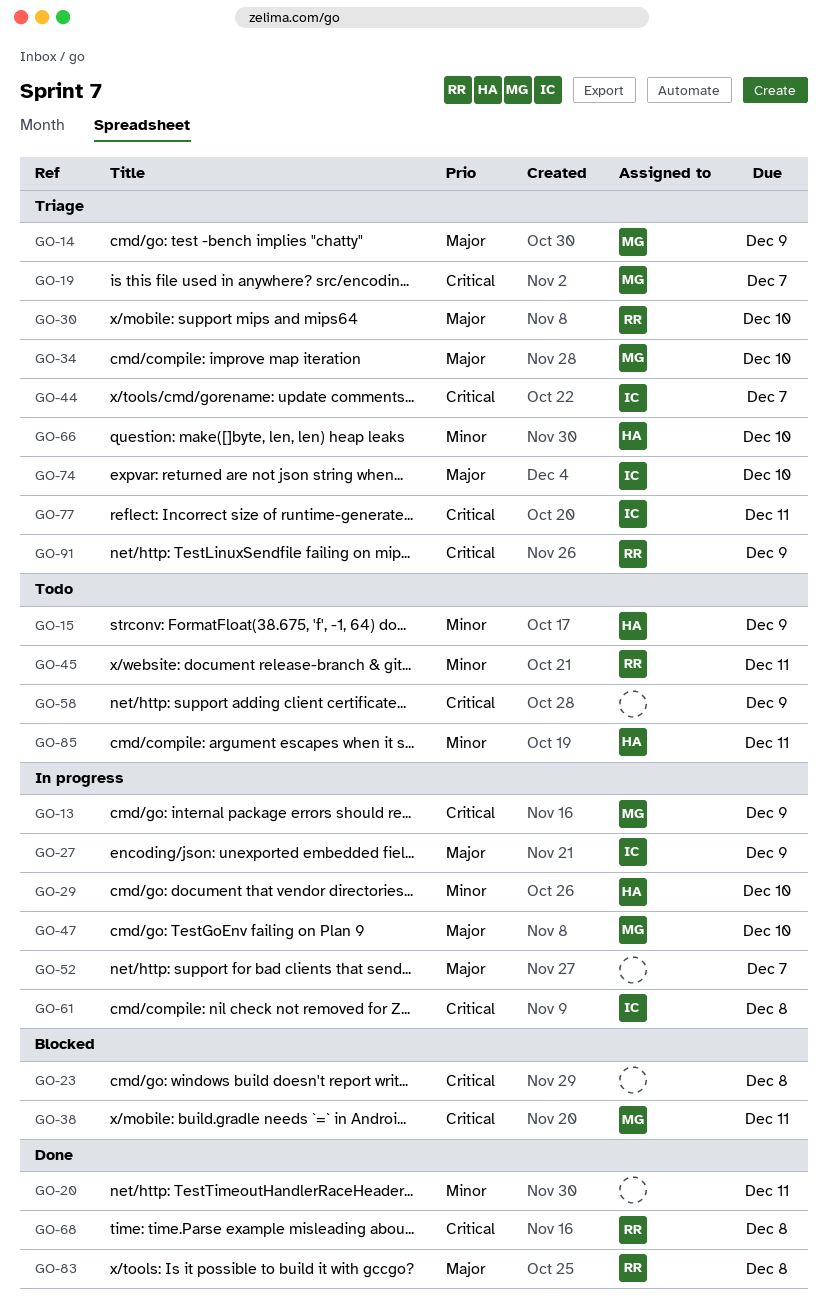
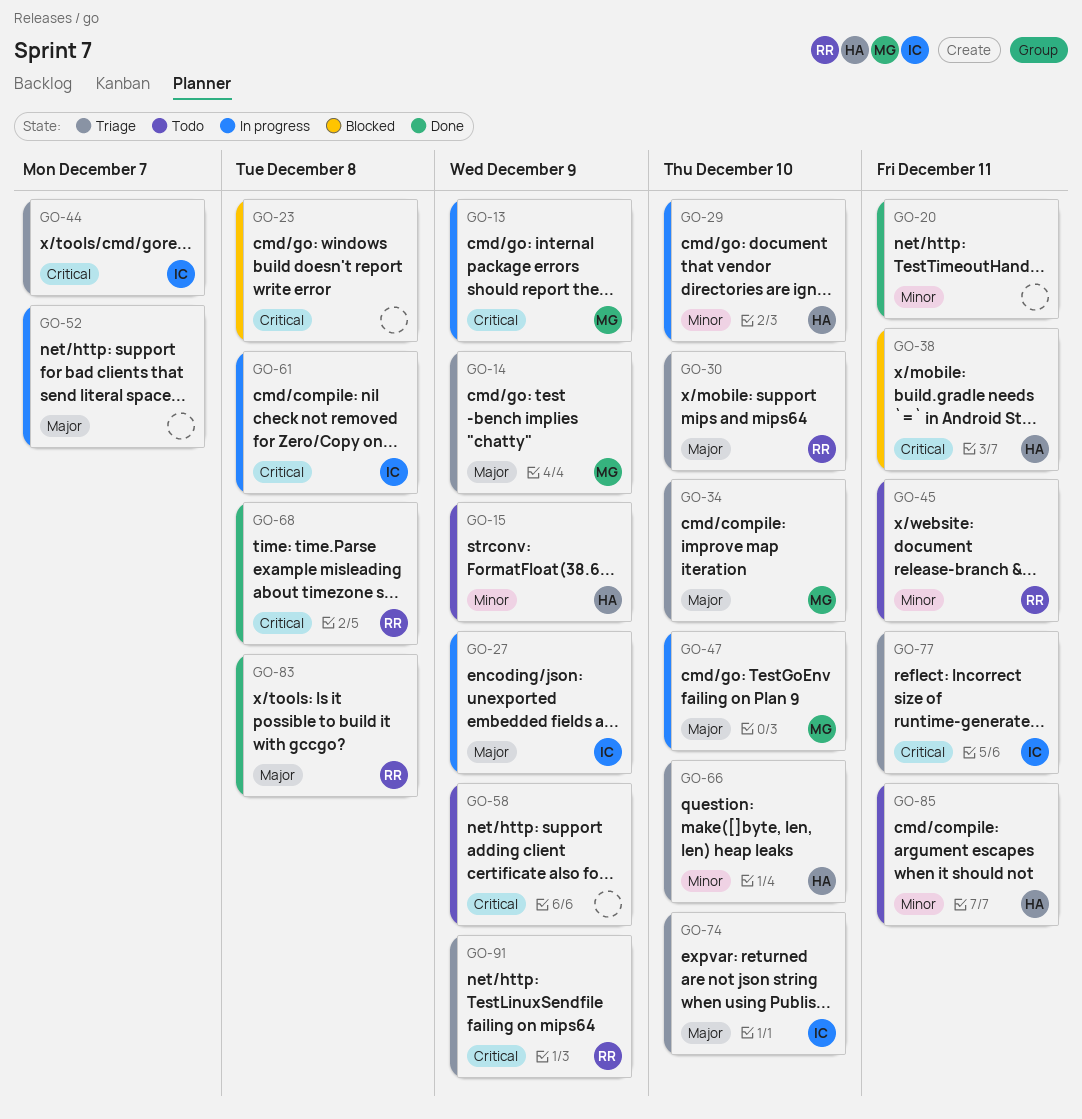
GO-19: present -> none
GO-38, owner: MG -> HA

